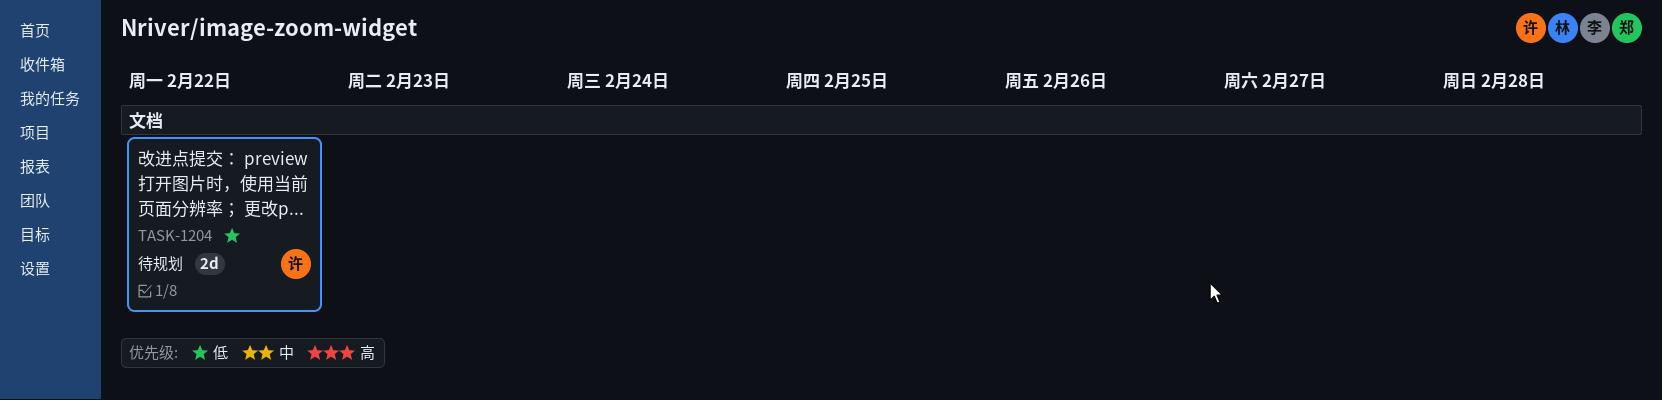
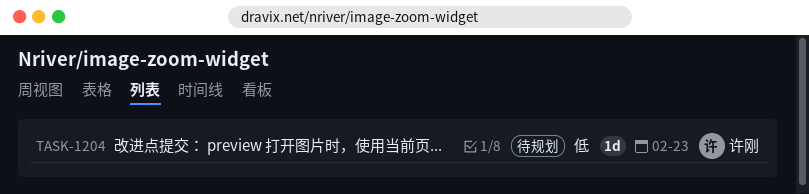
TASK-1204, estimate: 2d -> 1d
TASK-1204, due: Feb 22 -> Feb 23

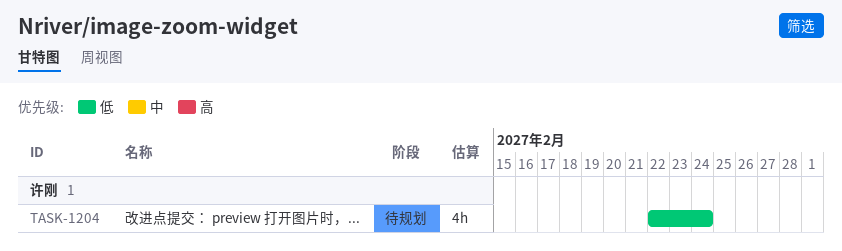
TASK-1204, estimate: 1d -> 4h
TASK-1204, due: Feb 23 -> Feb 24

